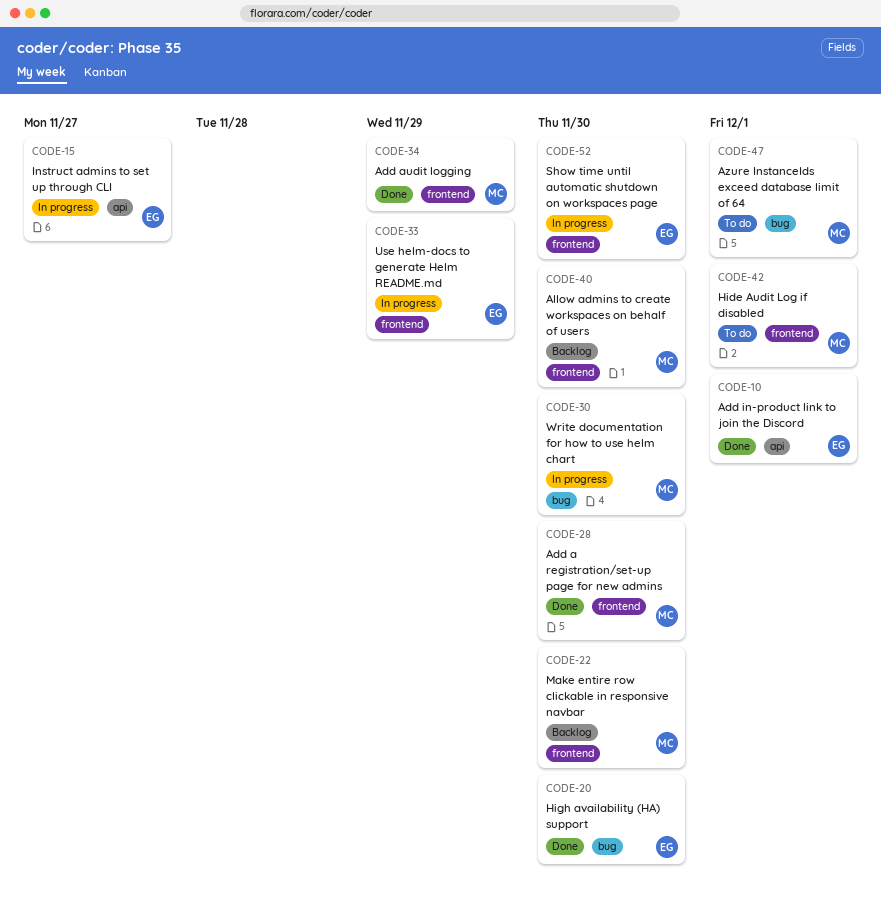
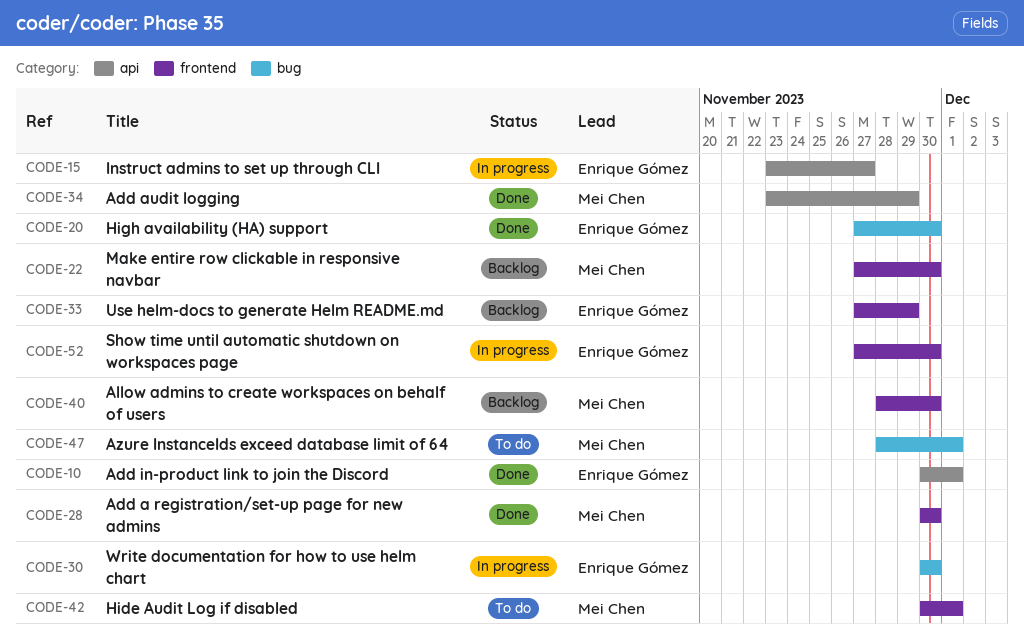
CODE-30, owner: Mei Chen -> Enrique Gómez
CODE-33, status: In progress -> Backlog
CODE-34, label: frontend -> api

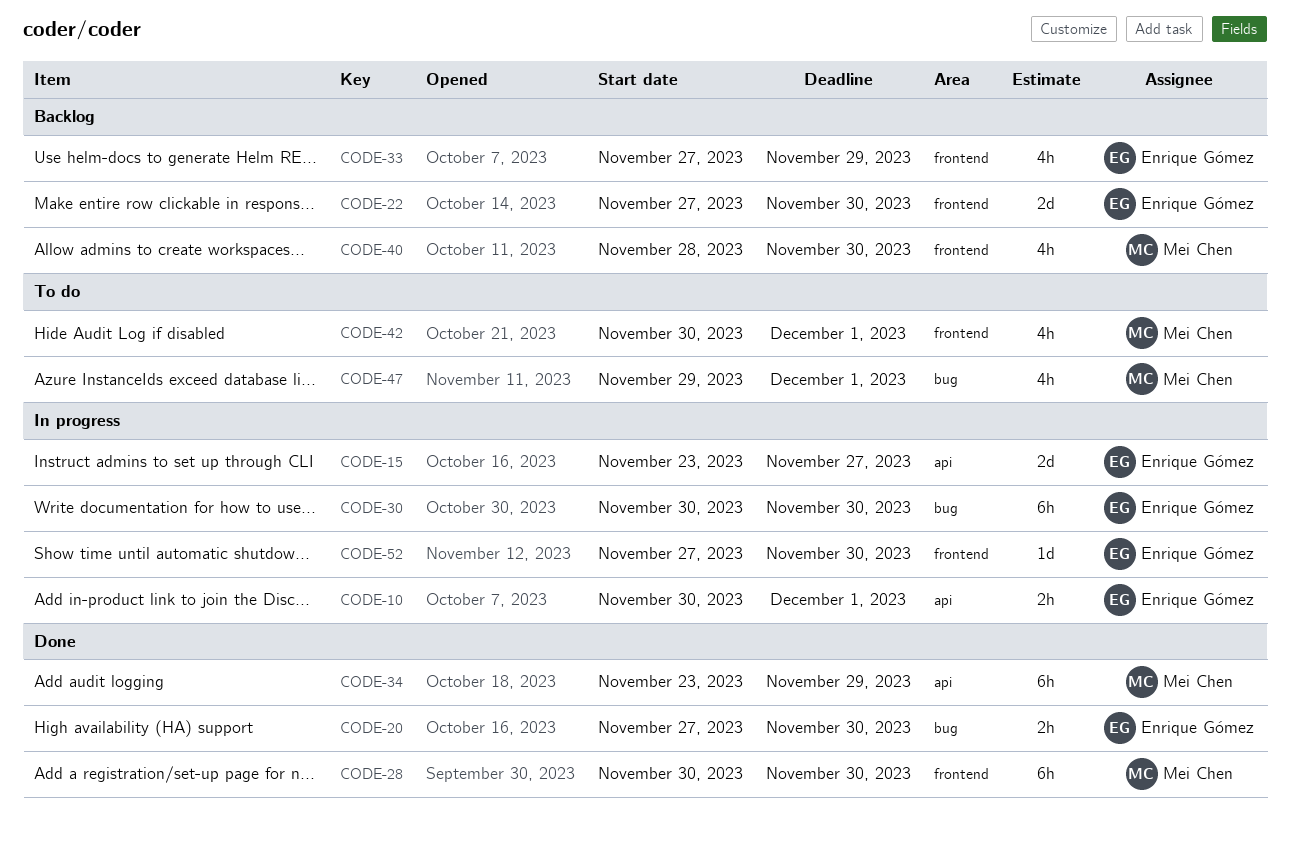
CODE-10, status: Done -> In progress
CODE-22, owner: Mei Chen -> Enrique Gómez
CODE-47, start: Nov 28 -> Nov 29

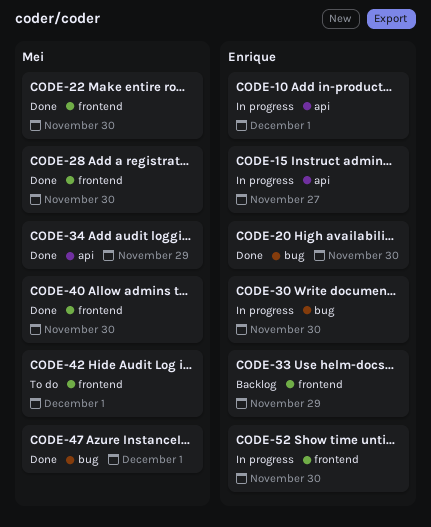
CODE-22, status: Backlog -> Done
CODE-22, owner: Enrique Gómez -> Mei Chen
CODE-40, status: Backlog -> Done
CODE-47, status: To do -> Done

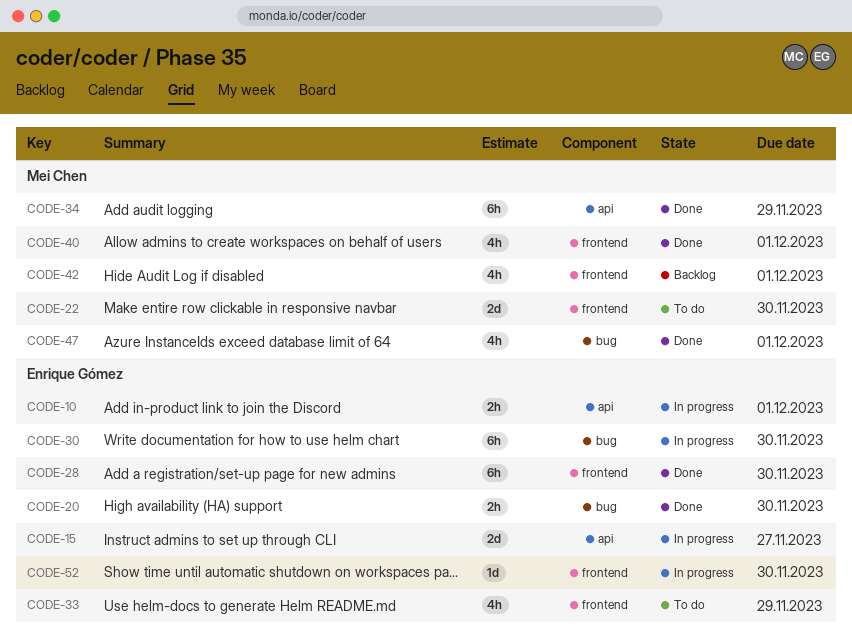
CODE-22, status: Done -> To do
CODE-28, owner: Mei Chen -> Enrique Gómez
CODE-33, status: Backlog -> To do
CODE-40, due: Nov 30 -> Dec 1
CODE-42, status: To do -> Backlog

